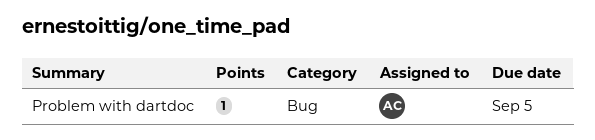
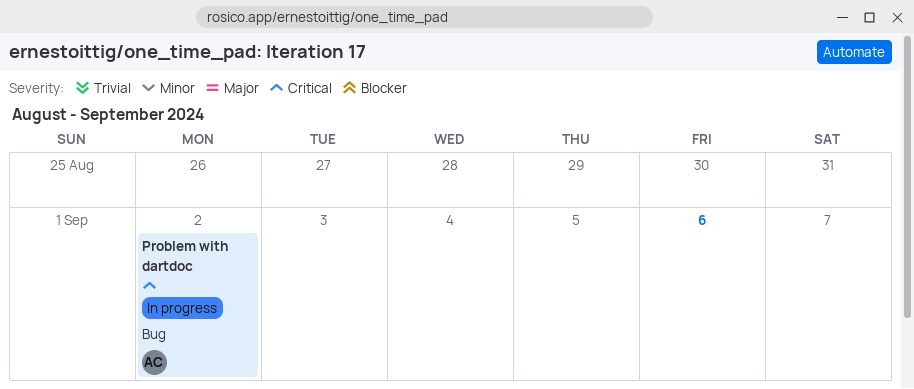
Problem with dartdoc, due: Sep 5 -> Sep 2

